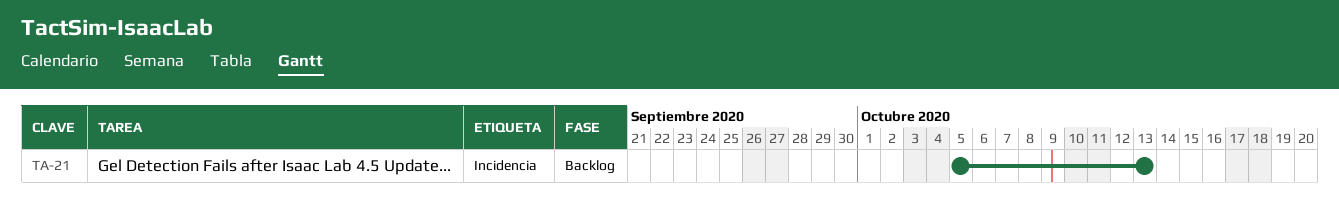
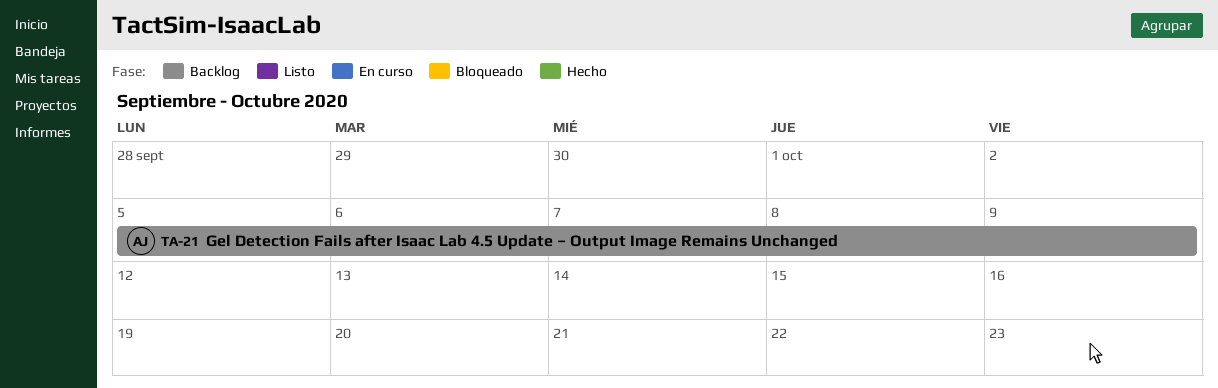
TA-21, due: Oct 13 -> Oct 9

